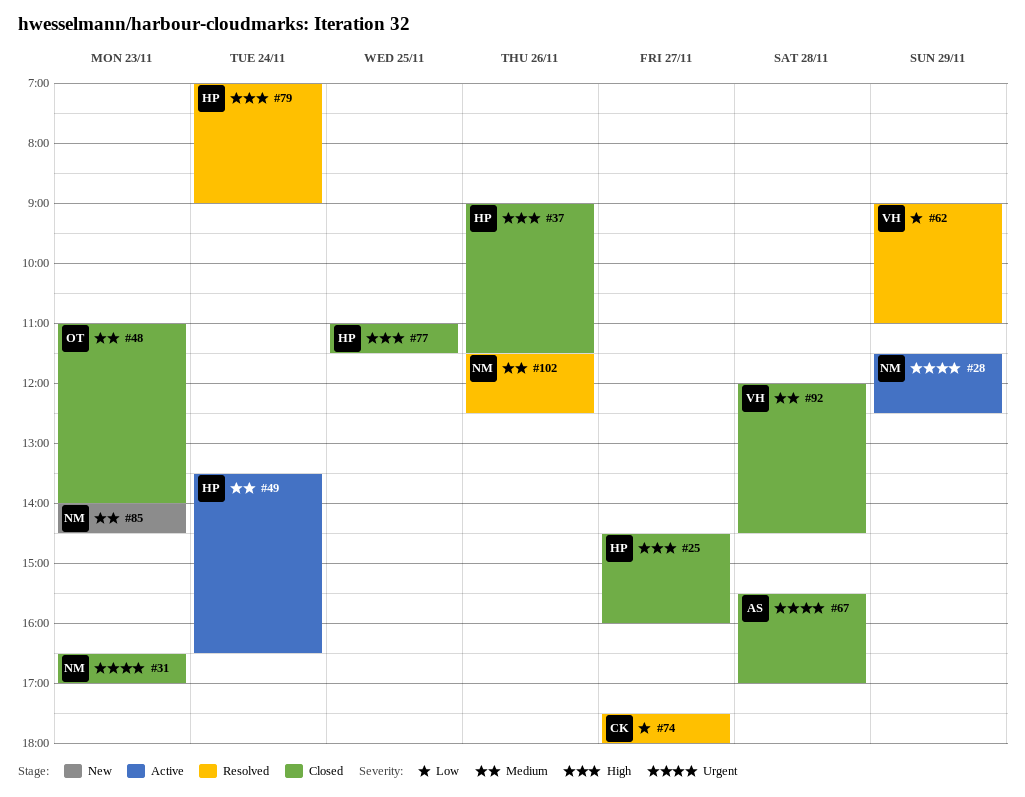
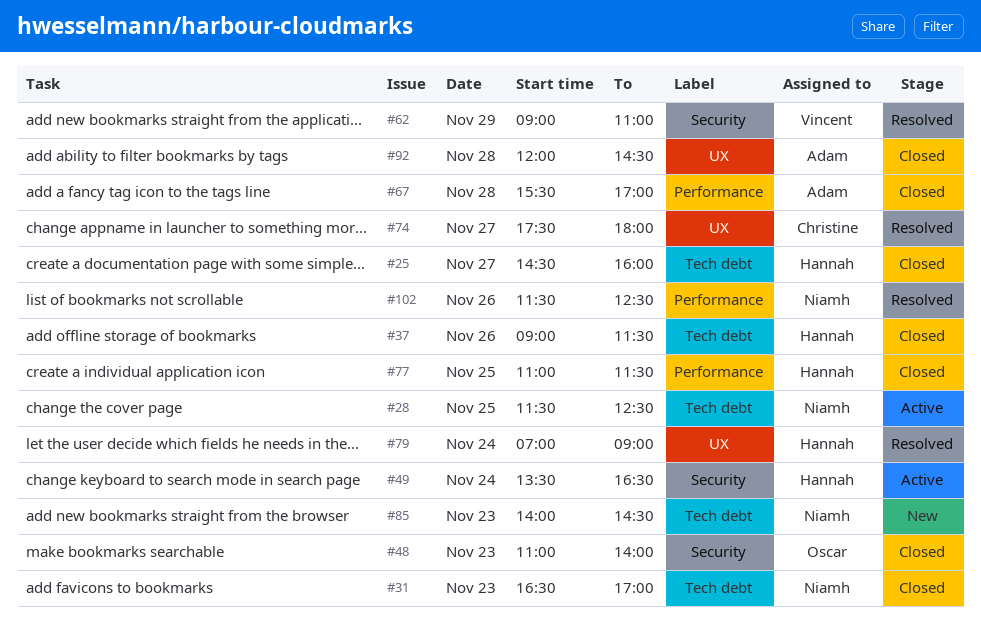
#28, day: Nov 29 -> Nov 25
#92, owner: Vincent -> Adam

